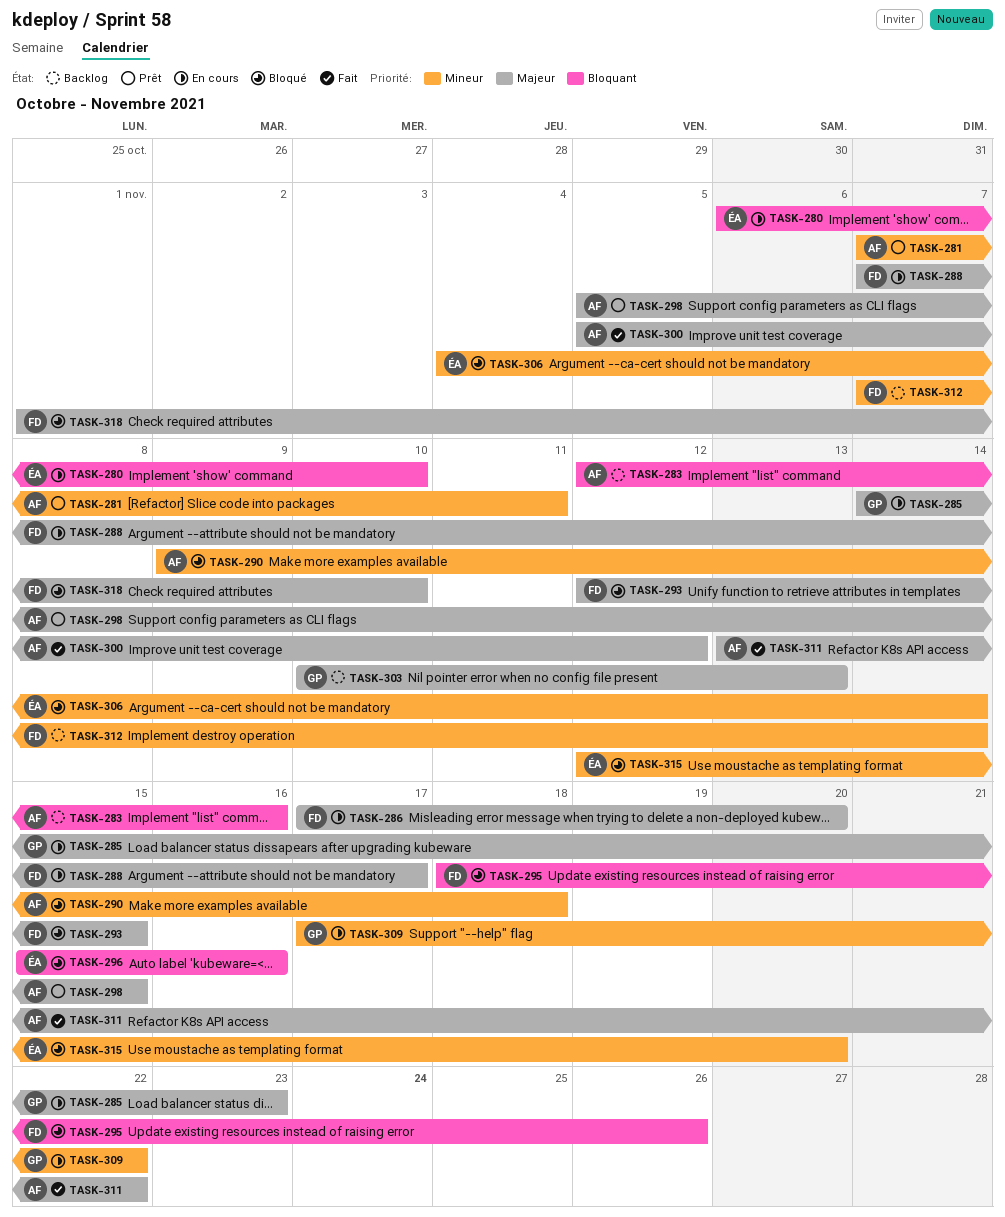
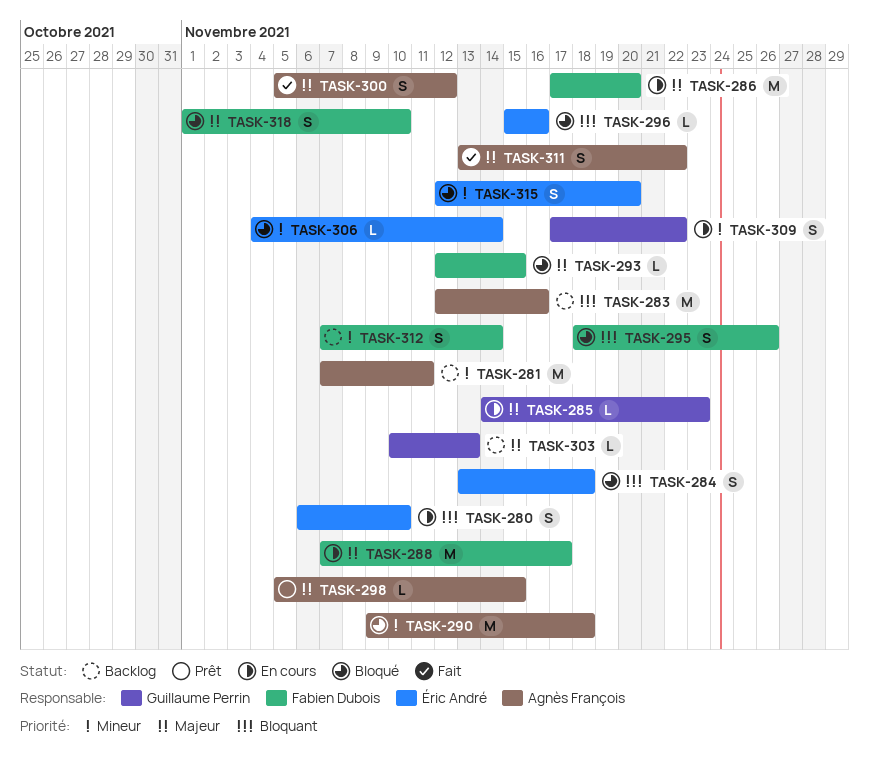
TASK-281, status: Prêt -> Backlog
TASK-284: none -> present

